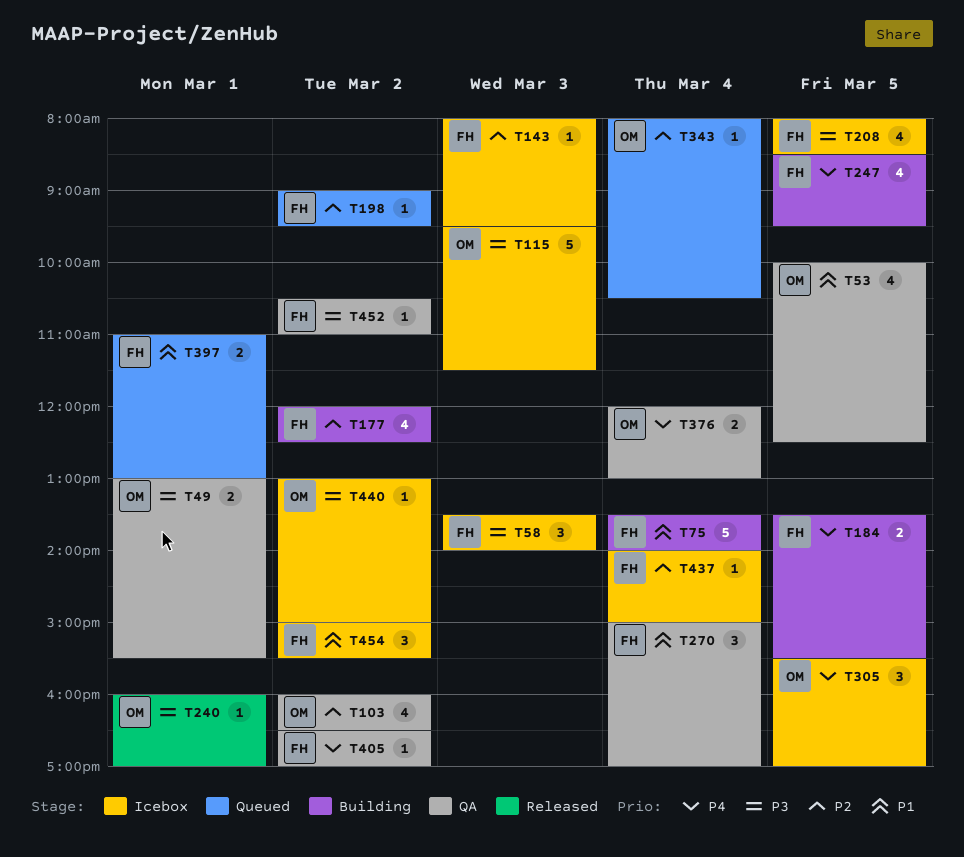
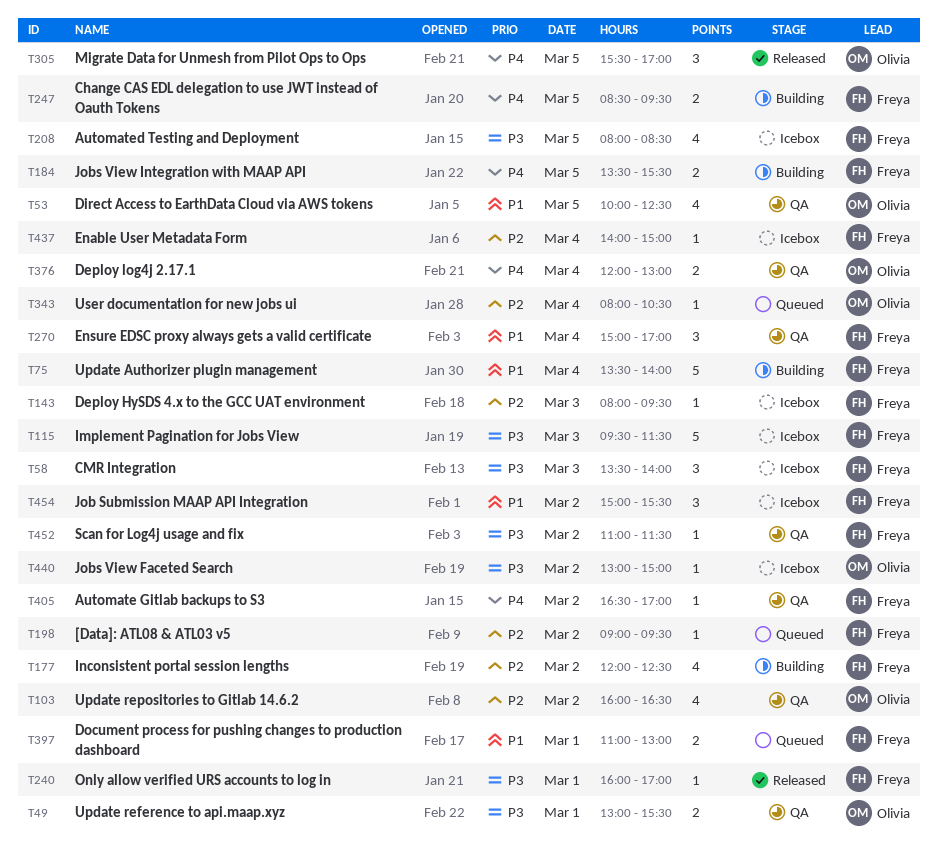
T115, owner: Olivia -> Freya
T240, owner: Olivia -> Freya
T247, estimate: 4 -> 2
T305, status: Icebox -> Released
T452, begins: 10:30 -> 11:00
T452, ends: 11:00 -> 11:30

